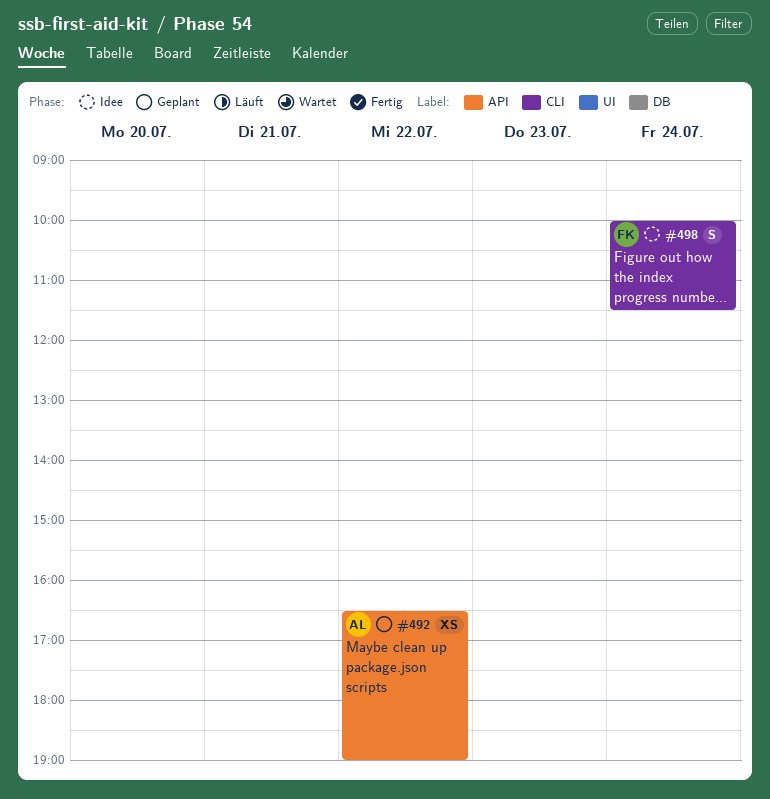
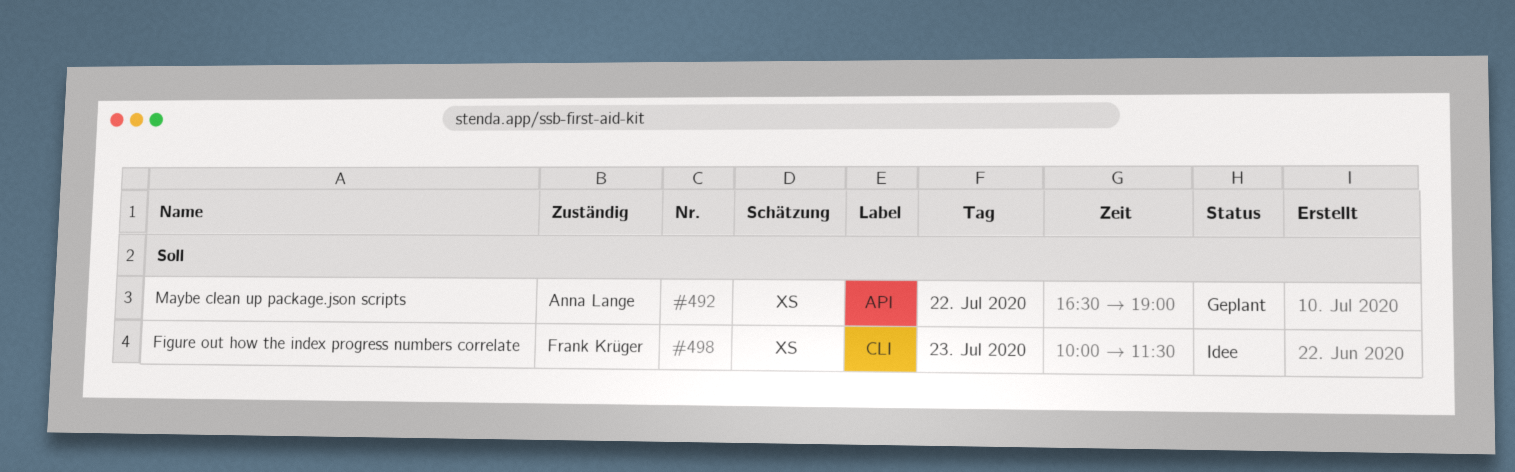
#498, estimate: S -> XS
#498, day: Jul 24 -> Jul 23

